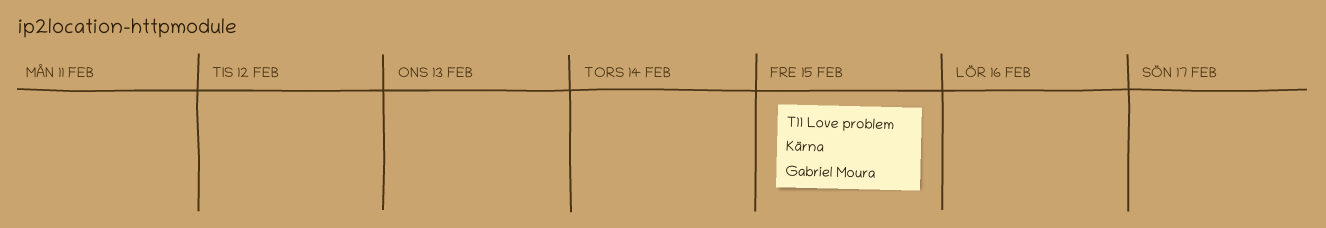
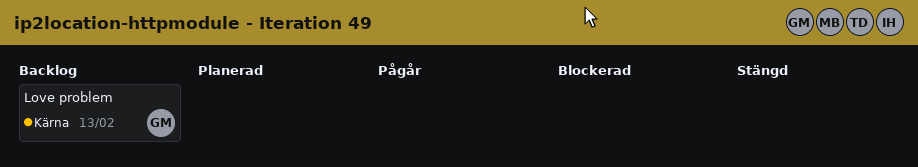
Love problem, due: Feb 15 -> Feb 13

